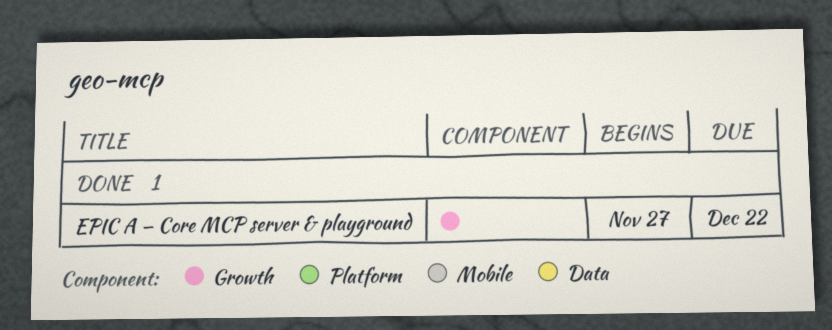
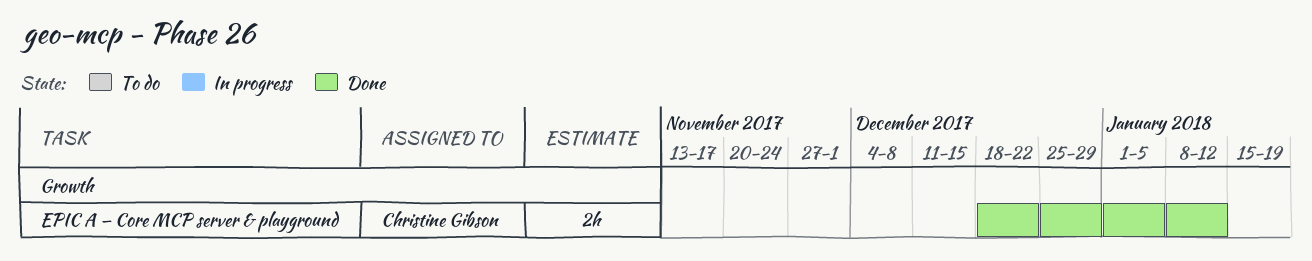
EPIC A — Core MCP server & playground, start: Nov 27 -> Dec 18
EPIC A — Core MCP server & playground, due: Dec 22 -> Jan 12

